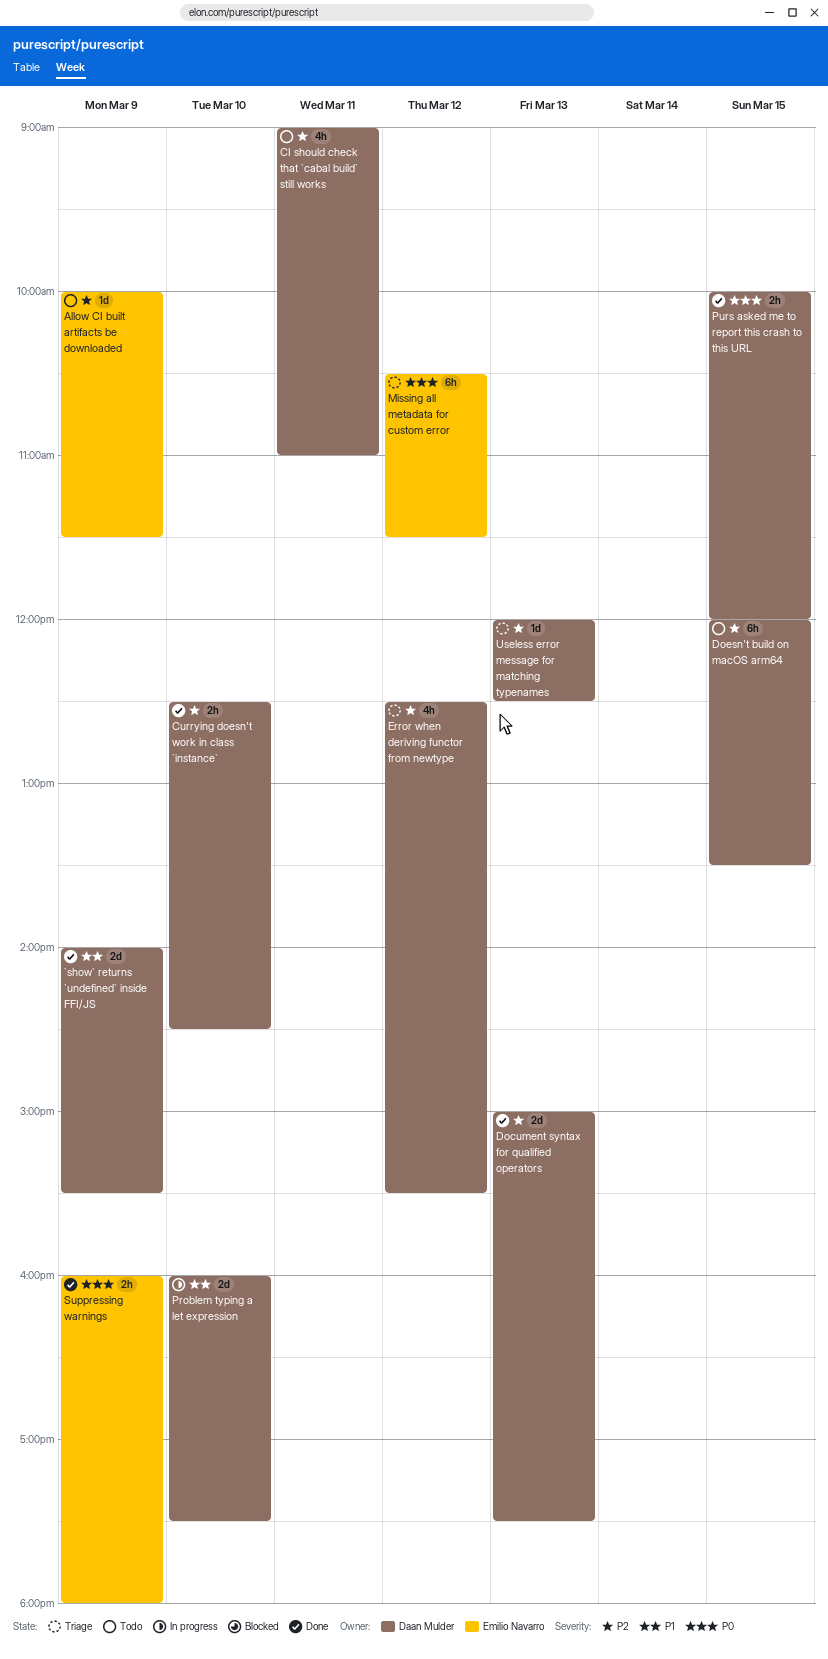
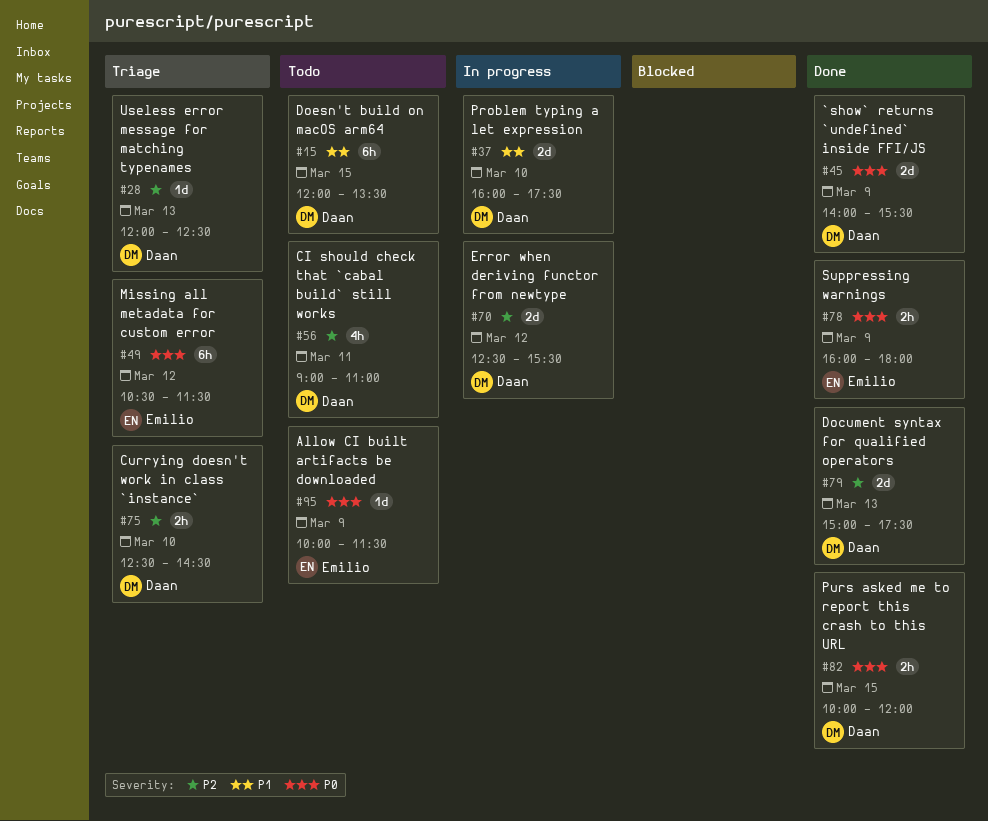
`show` returns `undefined` inside FFI/JS, priority: P1 -> P0
Allow CI built artifacts be downloaded, priority: P2 -> P0
Currying doesn't work in class `instance`, status: Done -> Triage
Doesn't build on macOS arm64, priority: P2 -> P1
Error when deriving functor from newtype, status: Triage -> In progress
Error when deriving functor from newtype, estimate: 4h -> 2d

